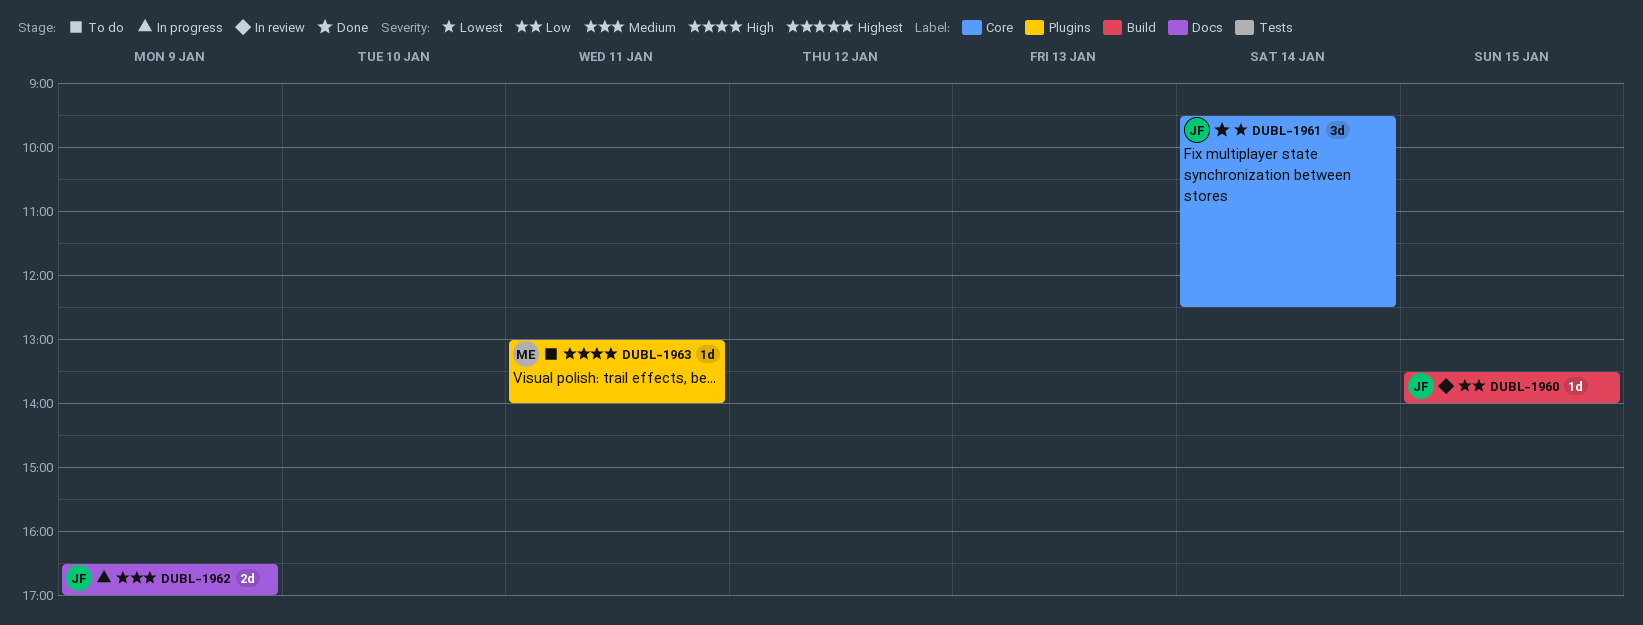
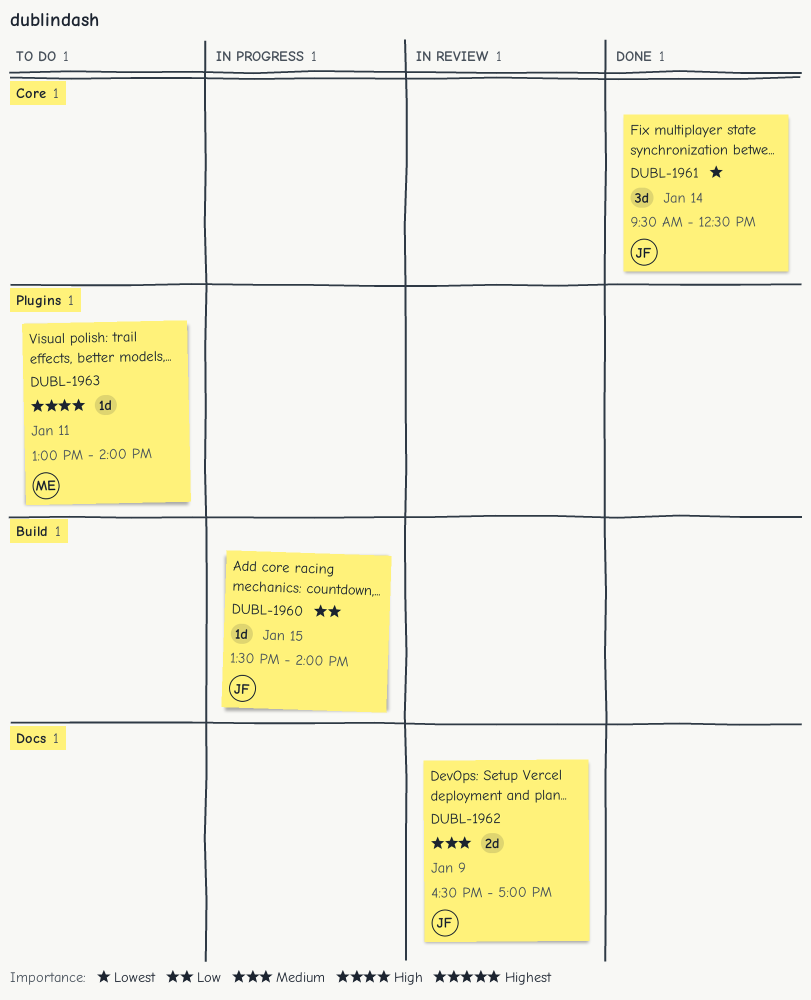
DUBL-1960, status: In review -> In progress
DUBL-1962, status: In progress -> In review

